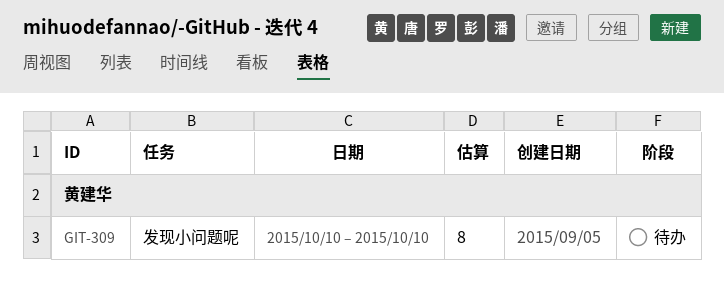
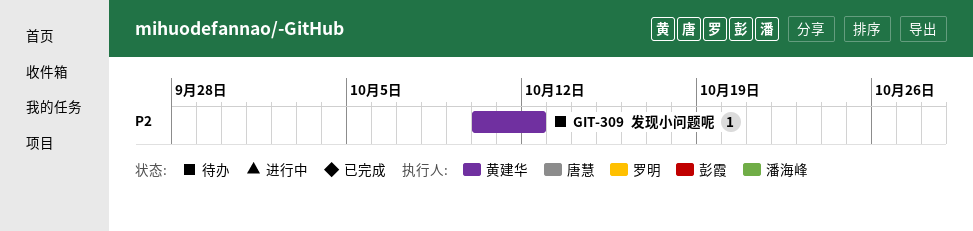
GIT-309, estimate: 8 -> 1
GIT-309, due: Oct 10 -> Oct 12

